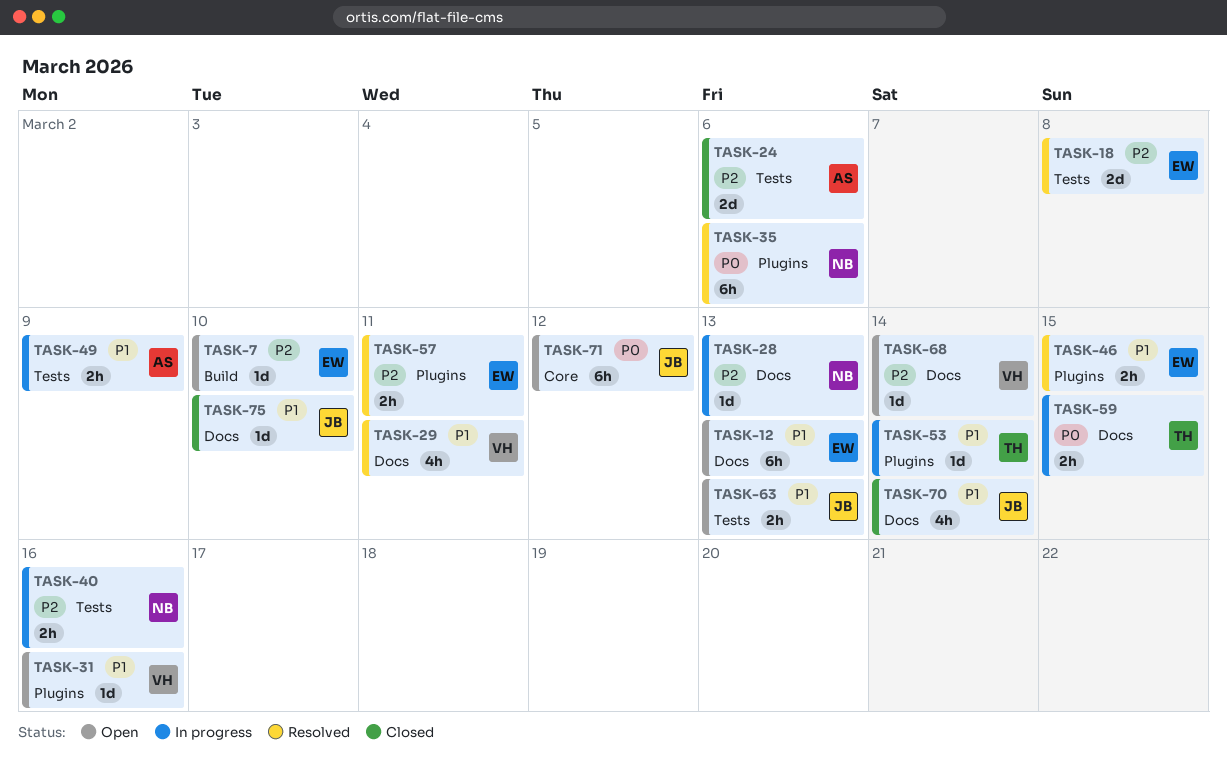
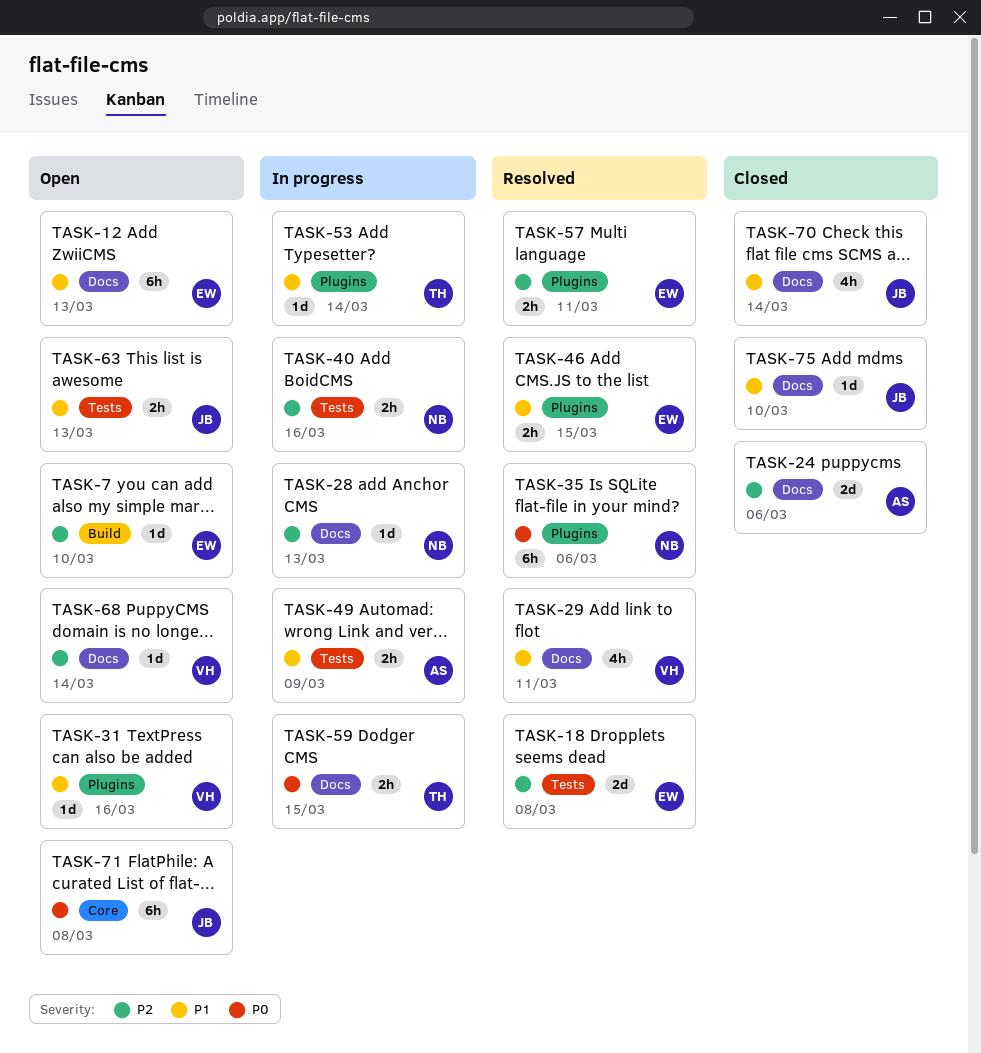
TASK-24, label: Tests -> Docs
TASK-71, due: Mar 12 -> Mar 8

